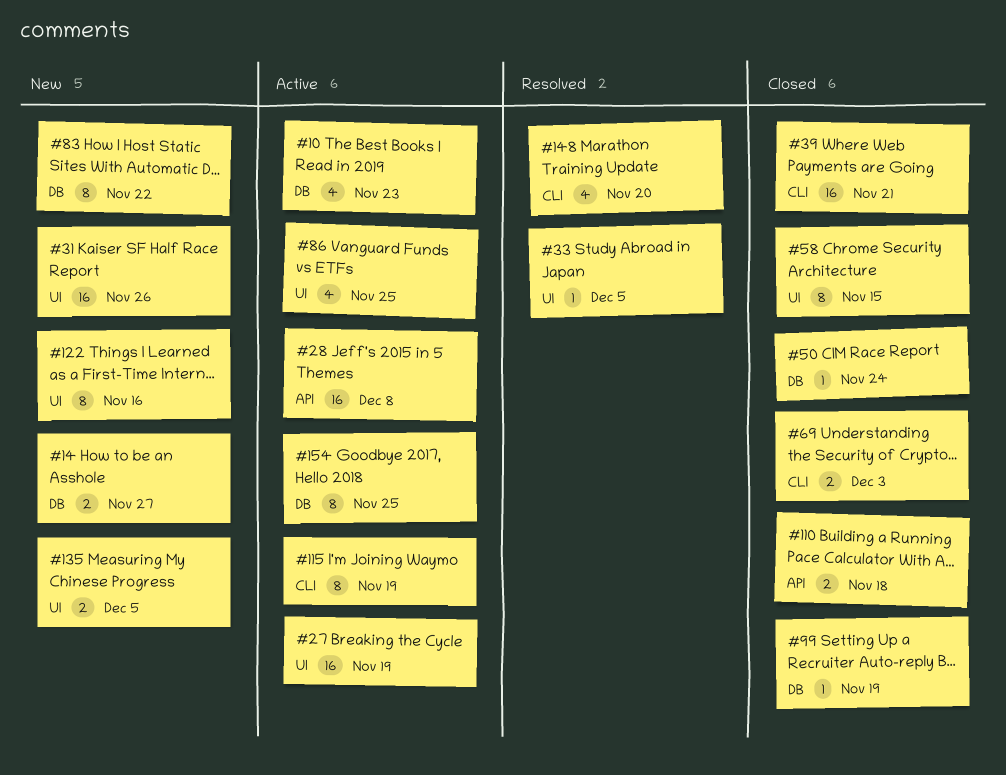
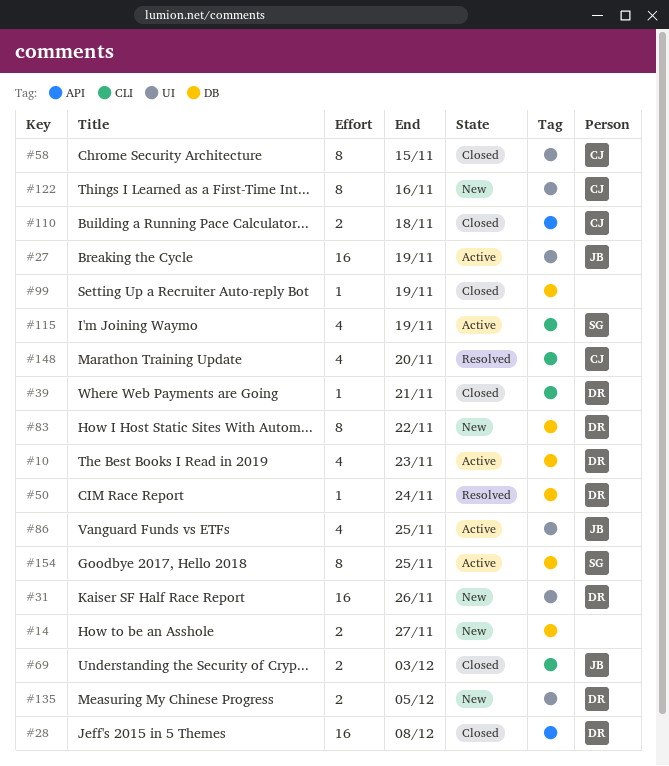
#28, status: Active -> Closed
#33: present -> none
#39, estimate: 16 -> 1
#50, status: Closed -> Resolved
#115, estimate: 8 -> 4

